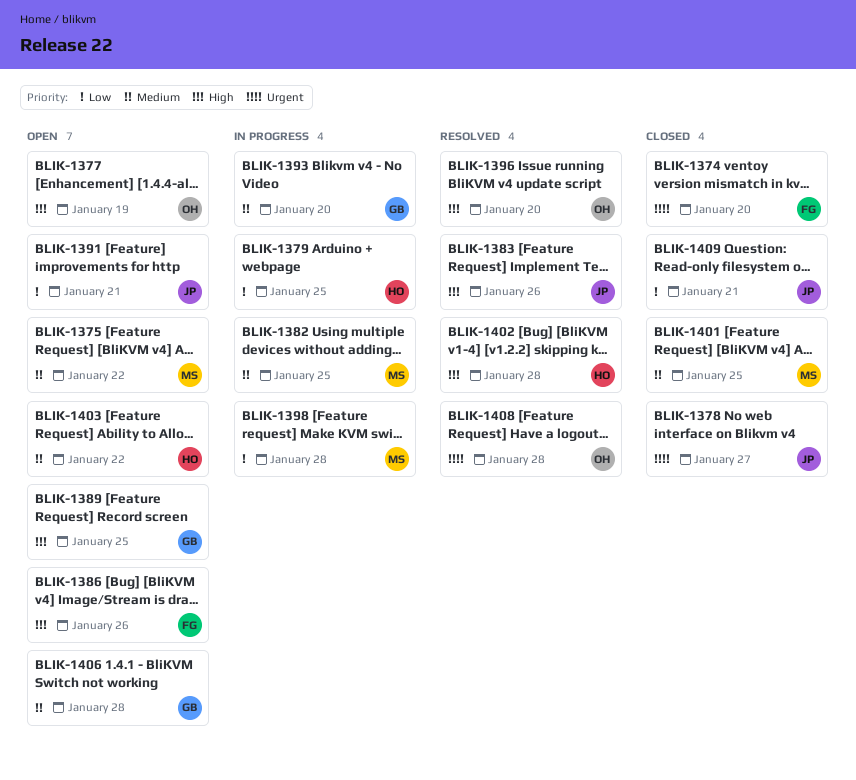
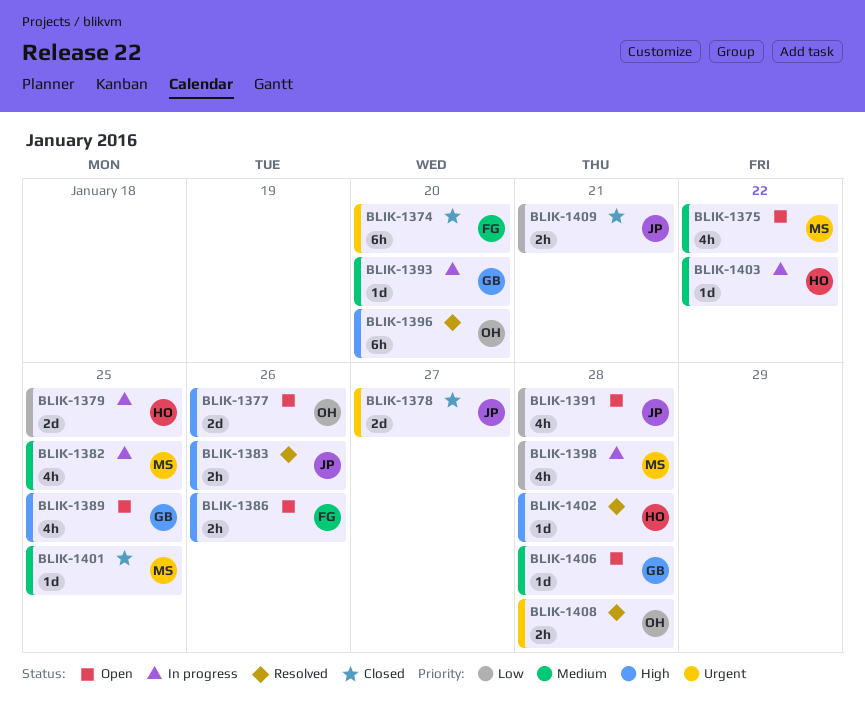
BLIK-1377, due: Jan 19 -> Jan 26
BLIK-1391, due: Jan 21 -> Jan 28
BLIK-1403, status: Open -> In progress

